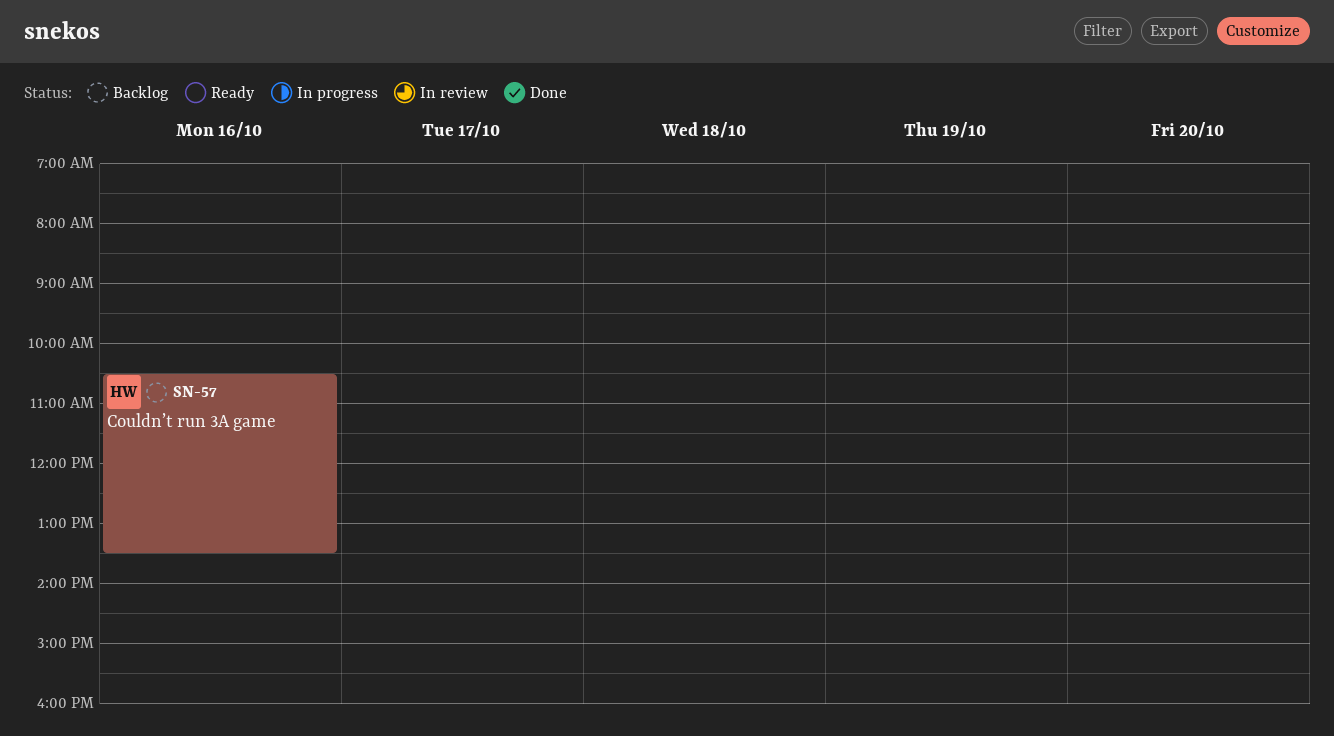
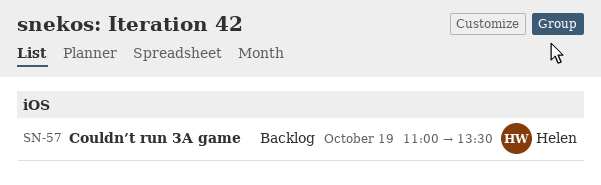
SN-57, day: Oct 16 -> Oct 19
SN-57, begins: 10:30 -> 11:00

